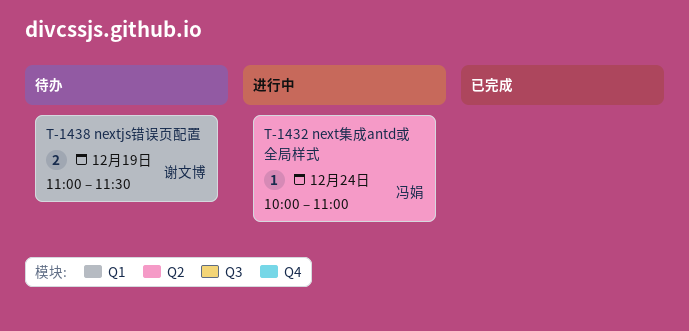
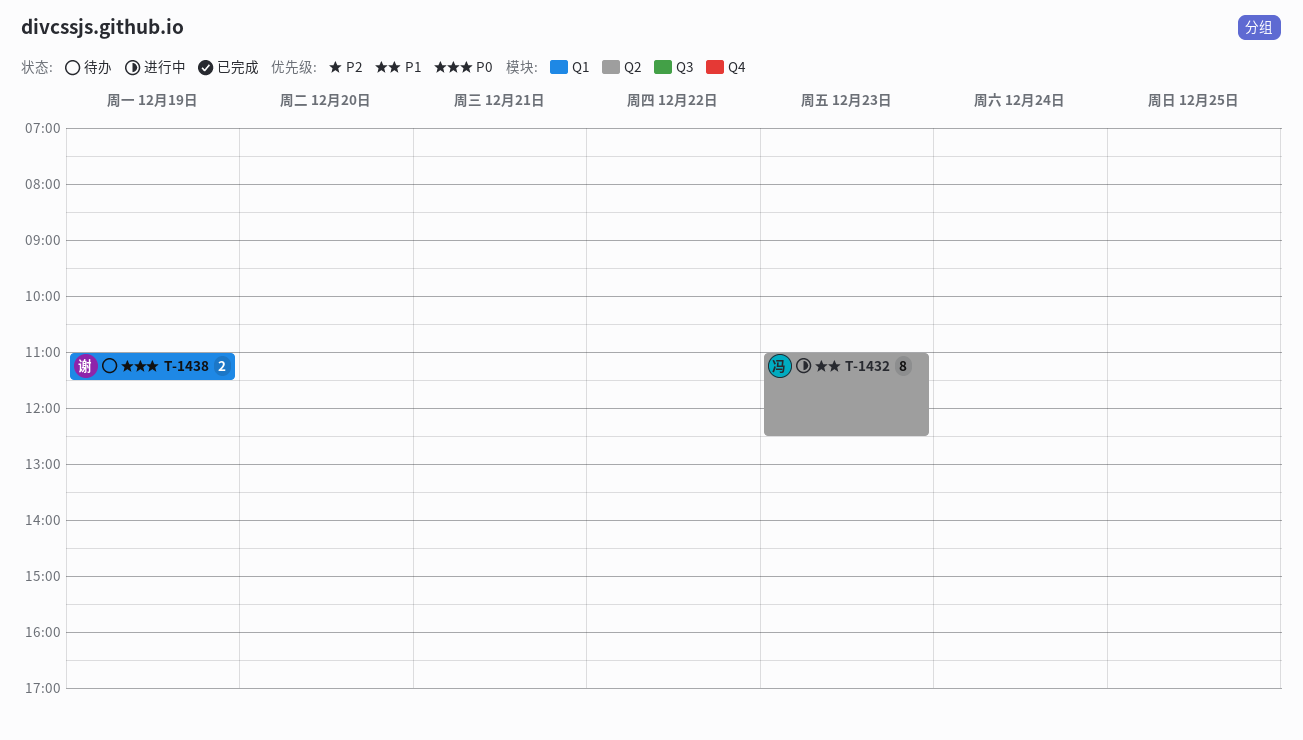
T-1432, estimate: 1 -> 8
T-1432, day: Dec 24 -> Dec 23
T-1432, begins: 10:00 -> 11:00
T-1432, ends: 11:00 -> 12:30

